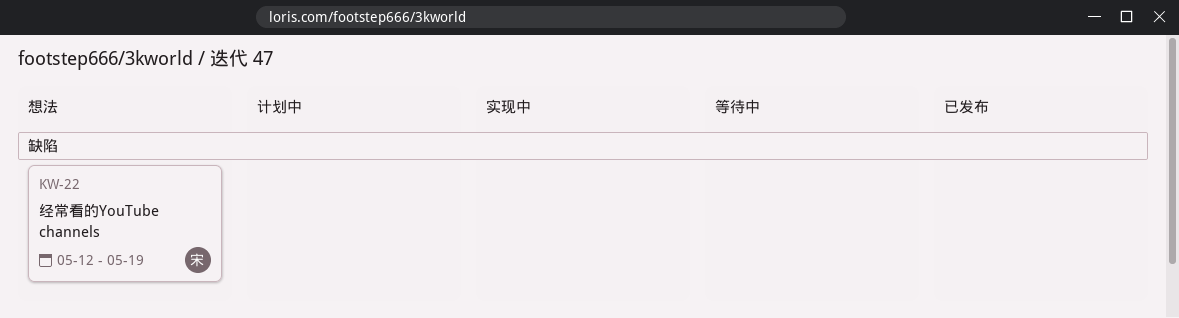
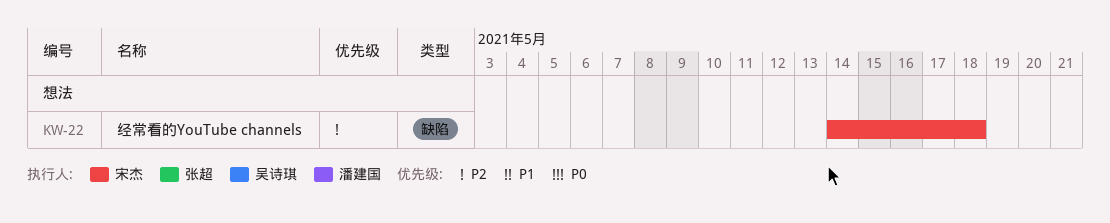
KW-22, start: May 12 -> May 14
KW-22, due: May 19 -> May 18

